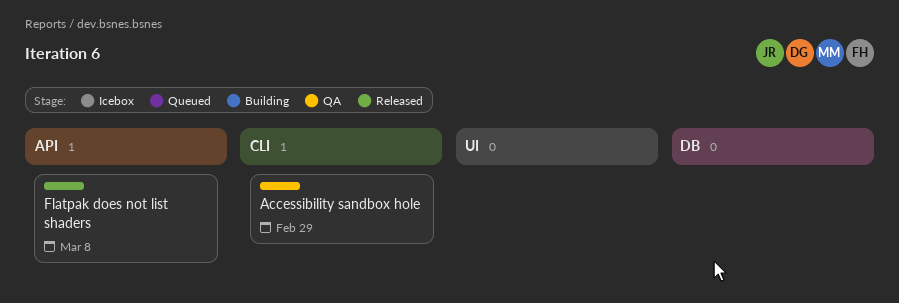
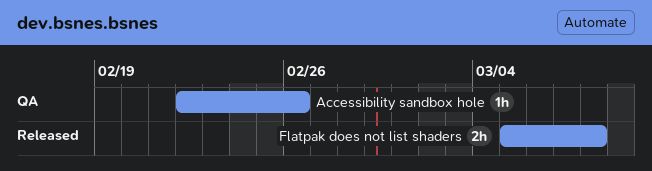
Accessibility sandbox hole, due: Feb 29 -> Feb 26

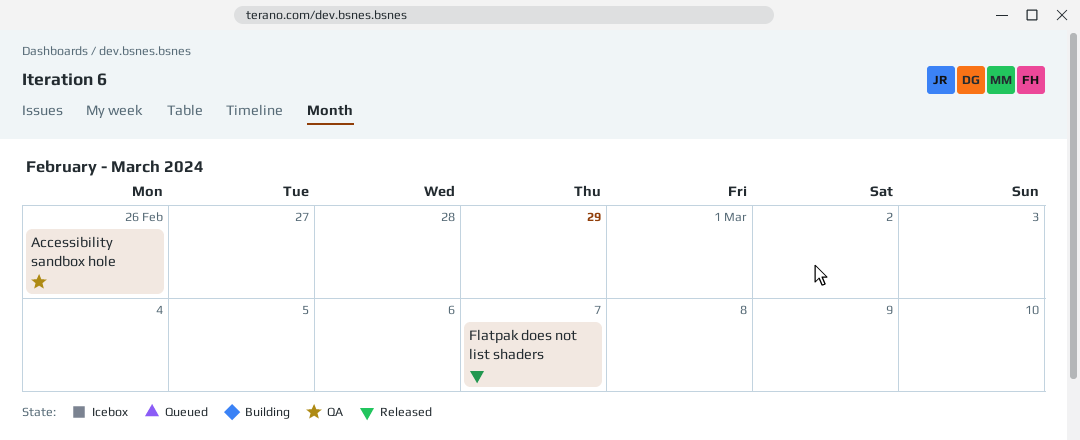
Flatpak does not list shaders, due: Mar 8 -> Mar 7

